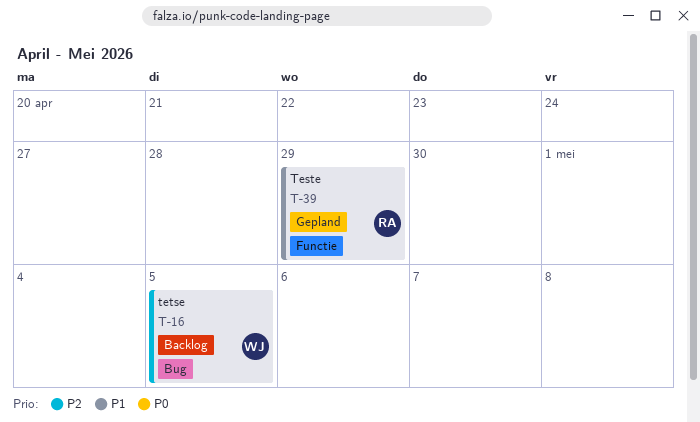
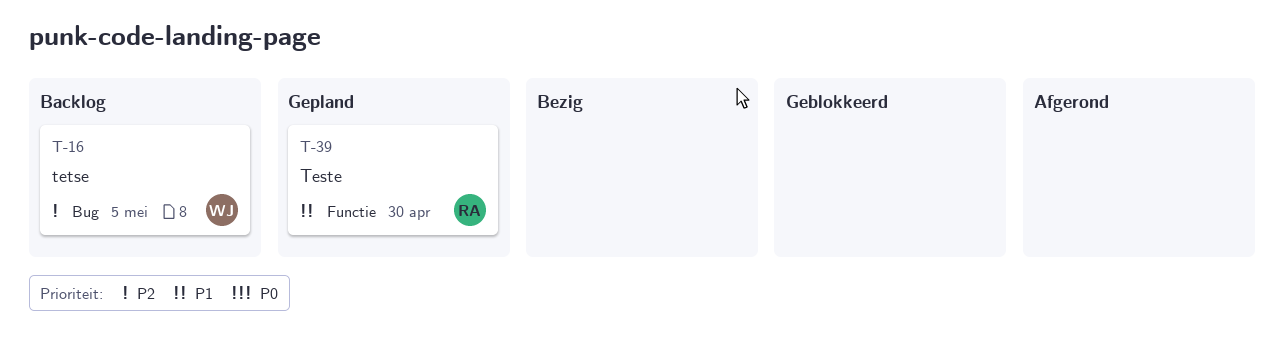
T-39, due: Apr 29 -> Apr 30

